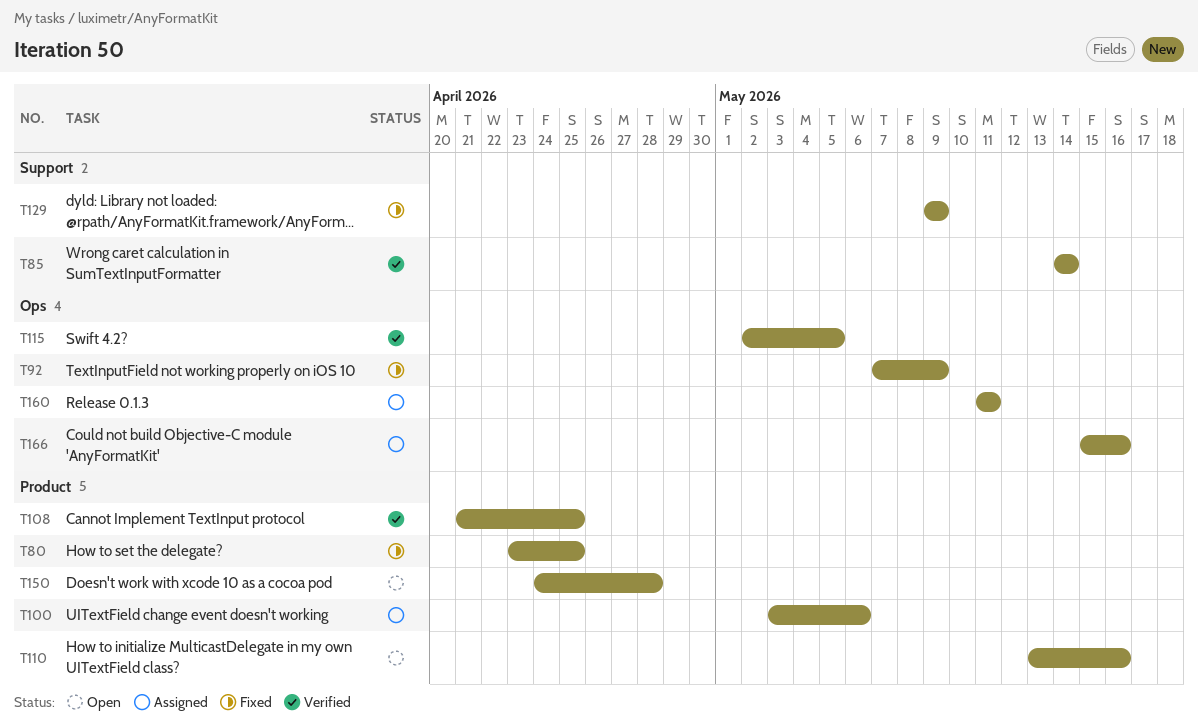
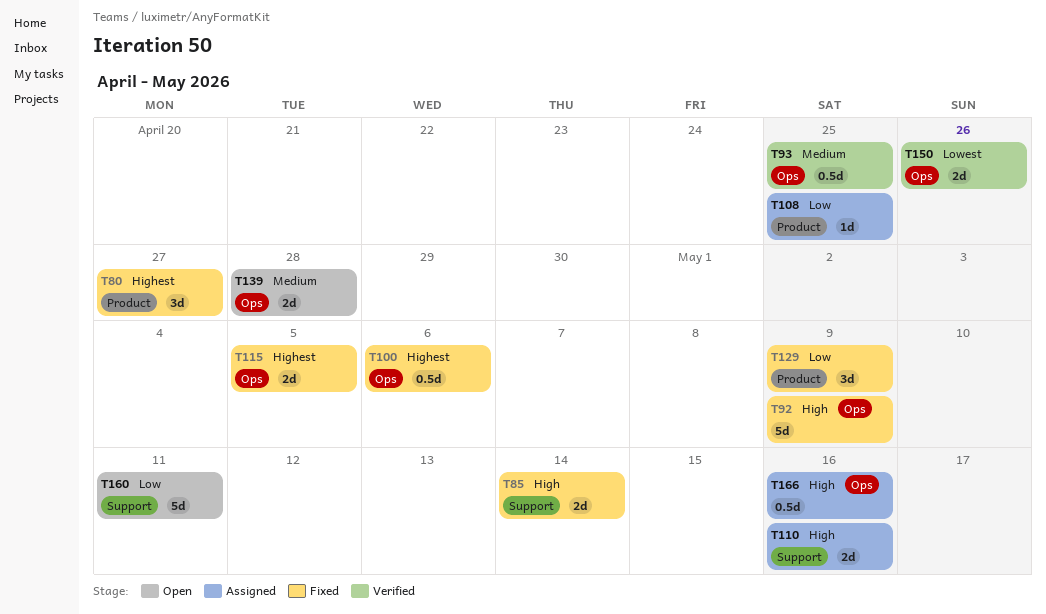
T80, due: Apr 25 -> Apr 27
T85, status: Verified -> Fixed
T93: none -> present
T100, status: Assigned -> Fixed
T100, label: Product -> Ops
T108, status: Verified -> Assigned
T110, status: Open -> Assigned
T110, label: Product -> Support
T115, status: Verified -> Fixed
T129, label: Support -> Product
T139: none -> present
T150, status: Open -> Verified
T150, label: Product -> Ops
T150, due: Apr 28 -> Apr 26
T160, status: Assigned -> Open
T160, label: Ops -> Support

